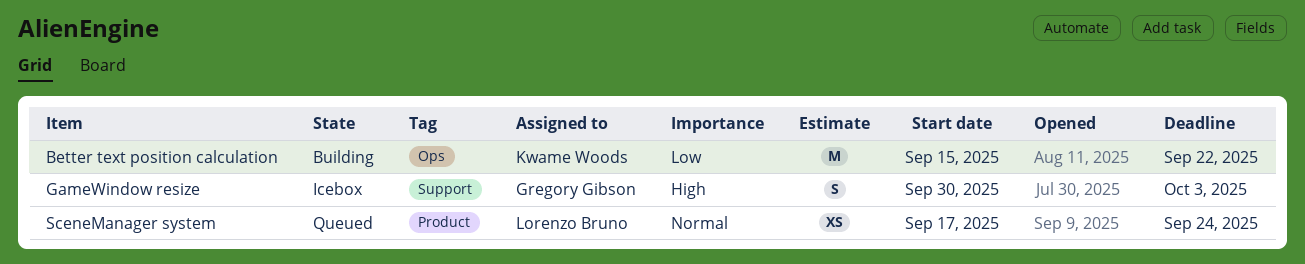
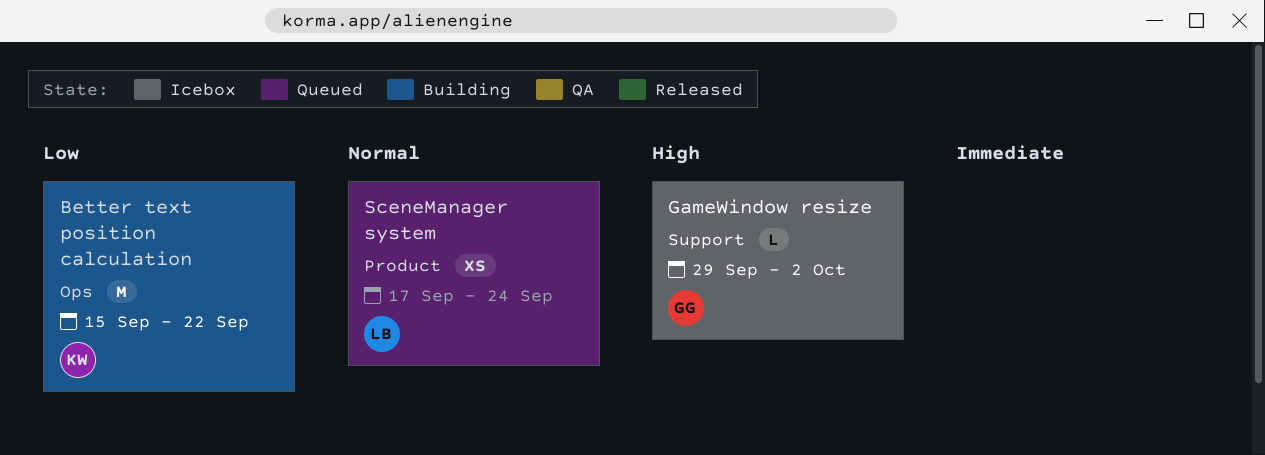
GameWindow resize, estimate: S -> L
GameWindow resize, start: Sep 30 -> Sep 29
GameWindow resize, due: Oct 3 -> Oct 2

